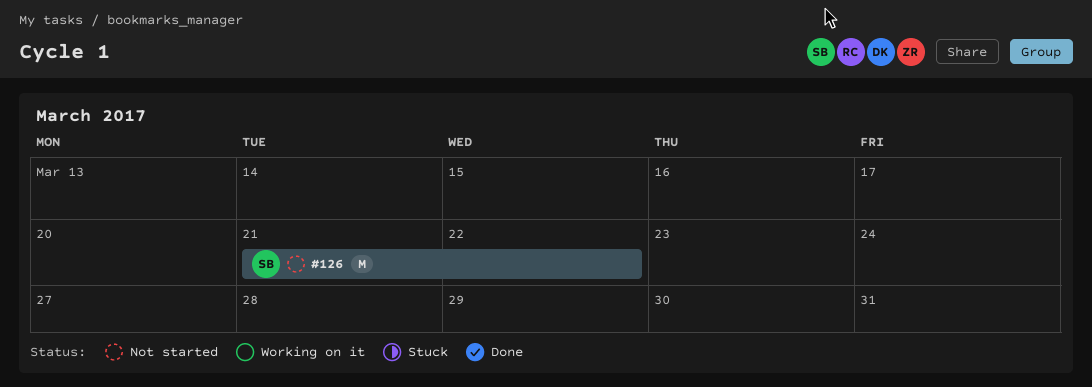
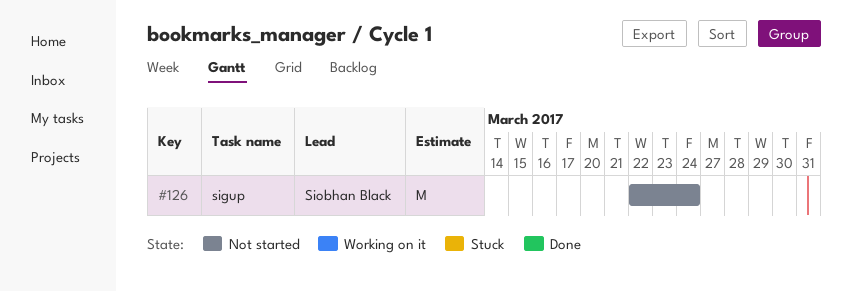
#126, start: Mar 21 -> Mar 22
#126, due: Mar 22 -> Mar 24

